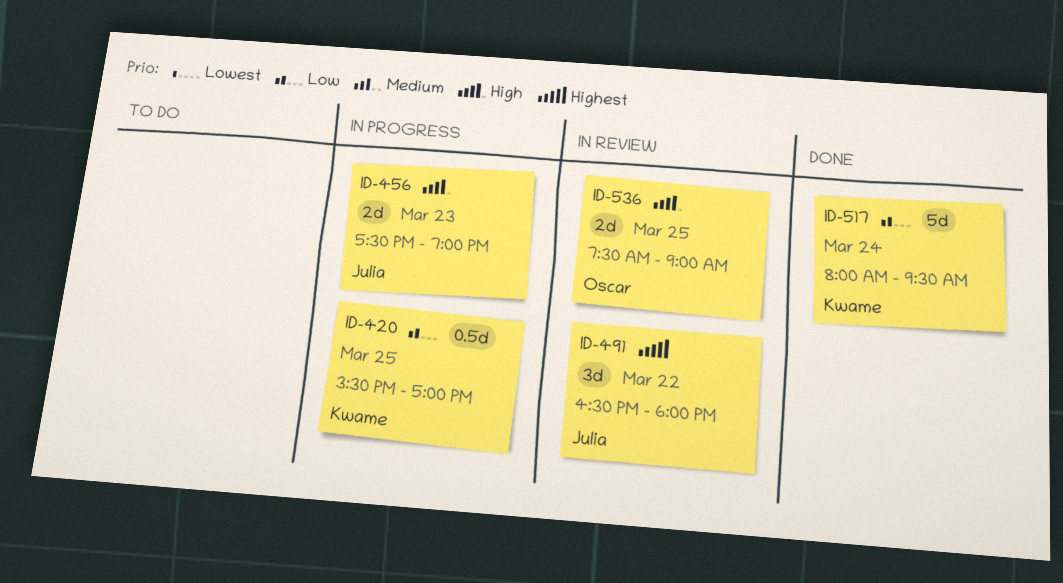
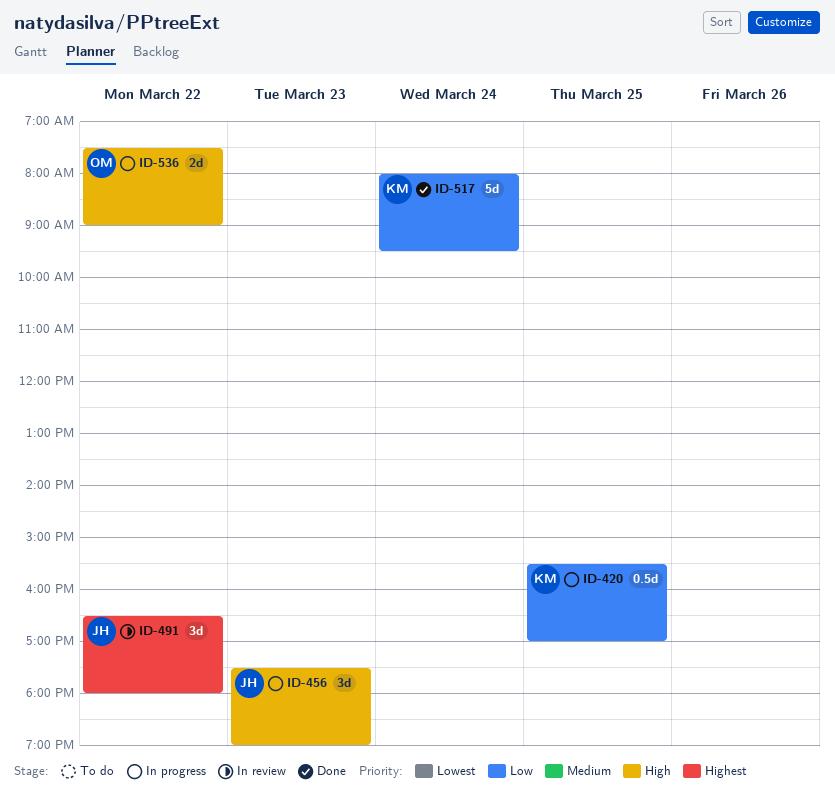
ID-456, estimate: 2d -> 3d
ID-536, status: In review -> In progress
ID-536, day: Mar 25 -> Mar 22

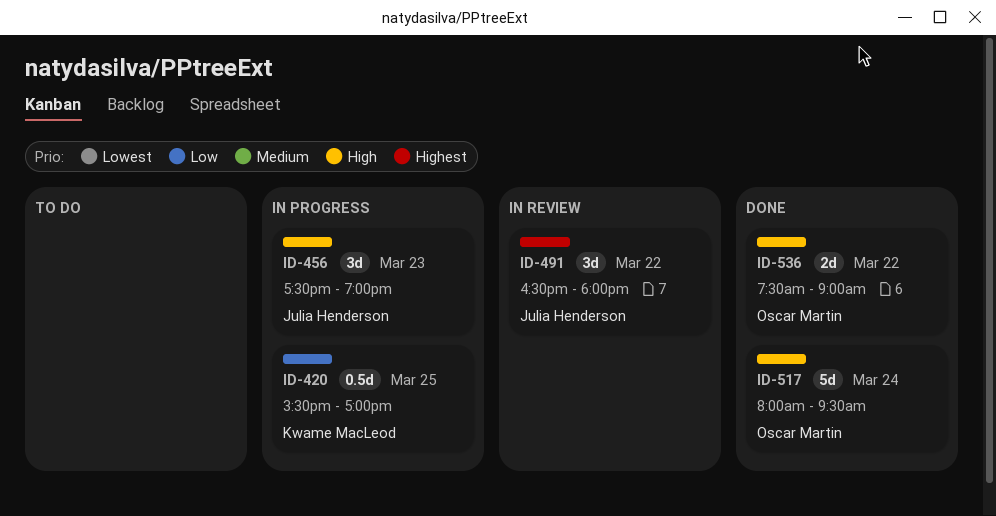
ID-517, owner: Kwame MacLeod -> Oscar Martin
ID-517, priority: Low -> High
ID-536, status: In progress -> Done

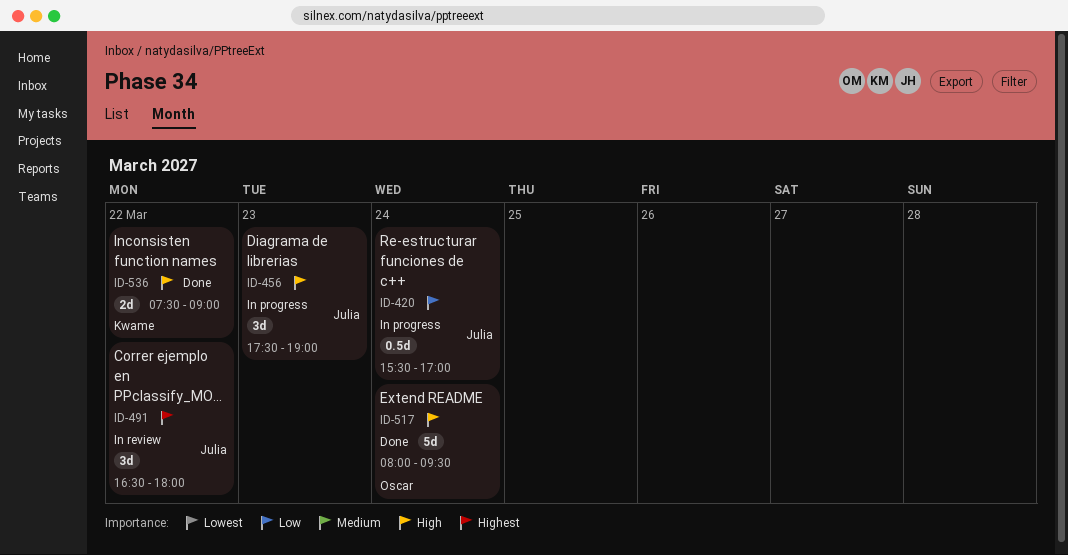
ID-420, owner: Kwame MacLeod -> Julia Henderson
ID-420, day: Mar 25 -> Mar 24
ID-536, owner: Oscar Martin -> Kwame MacLeod

